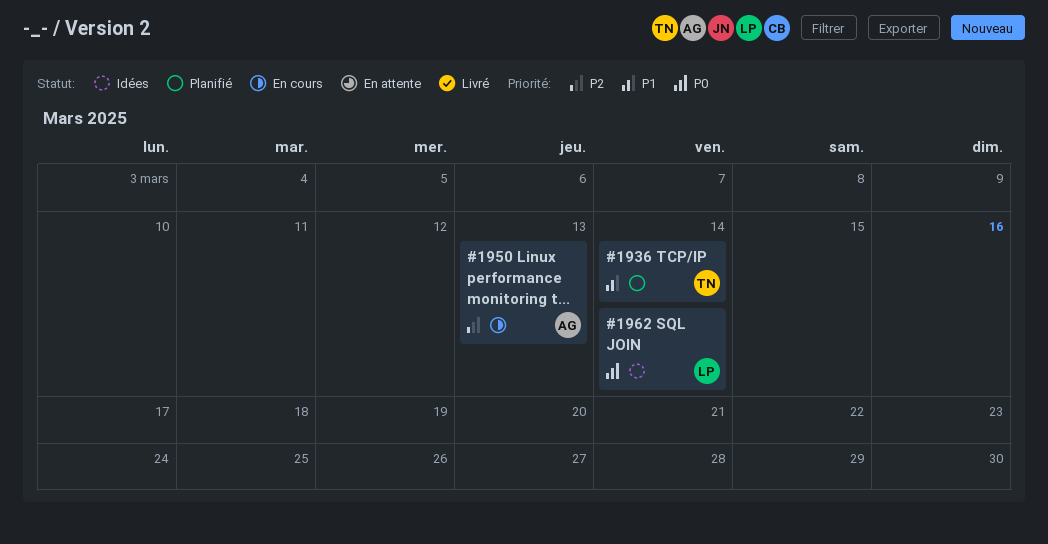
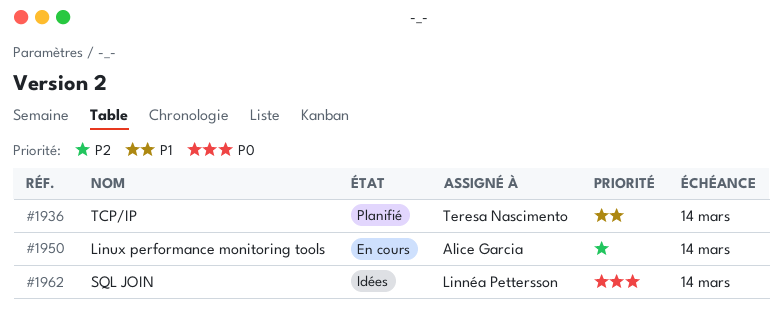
#1950, due: Mar 13 -> Mar 14

